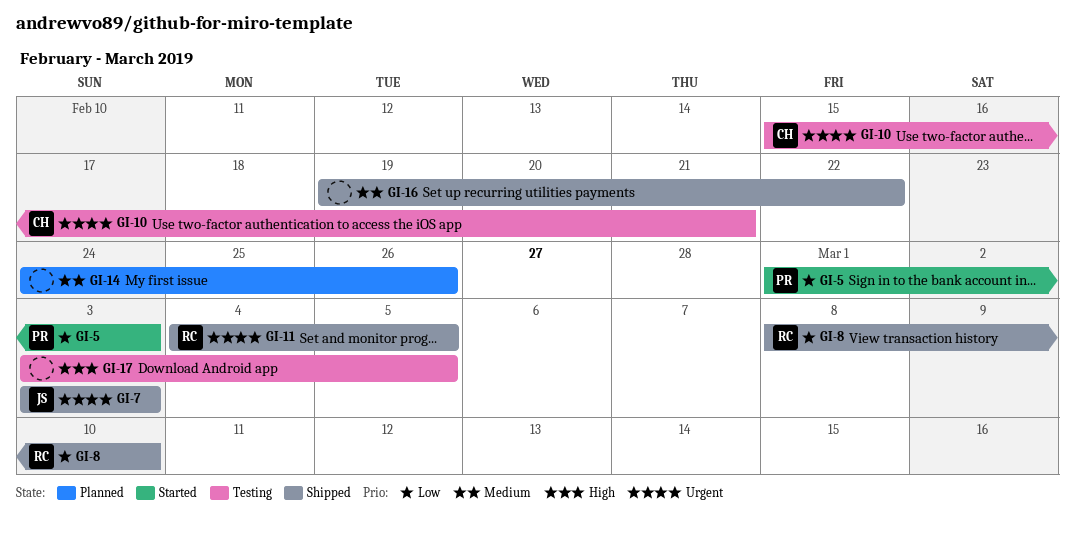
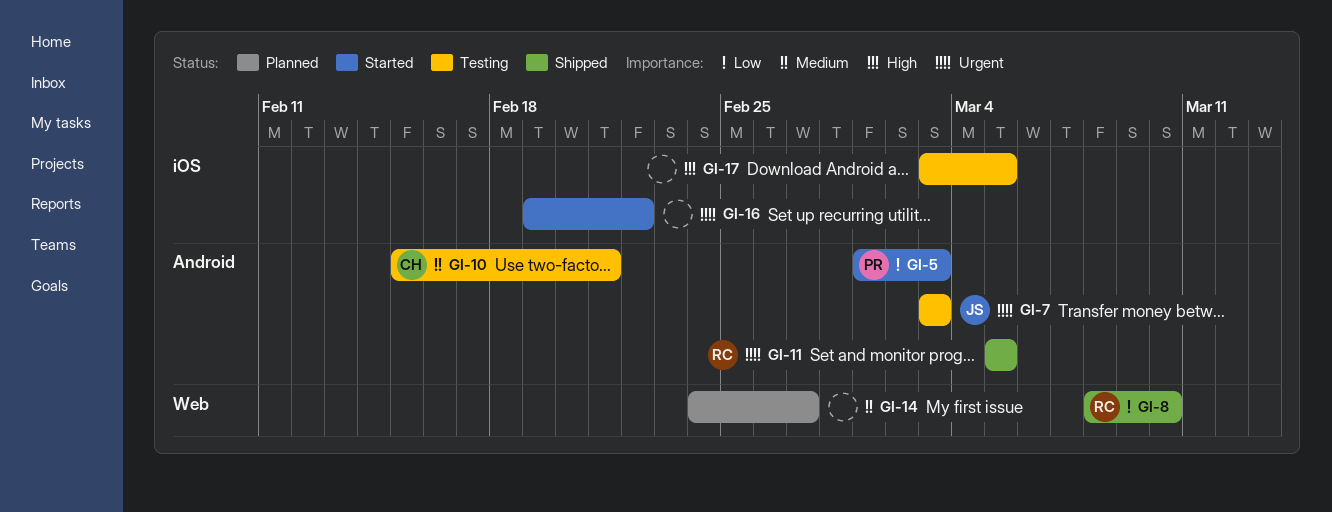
GI-7, status: Shipped -> Testing
GI-10, priority: Urgent -> Medium
GI-11, start: Mar 4 -> Mar 5
GI-14, due: Feb 26 -> Feb 27
GI-16, status: Shipped -> Started
GI-16, priority: Medium -> Urgent

